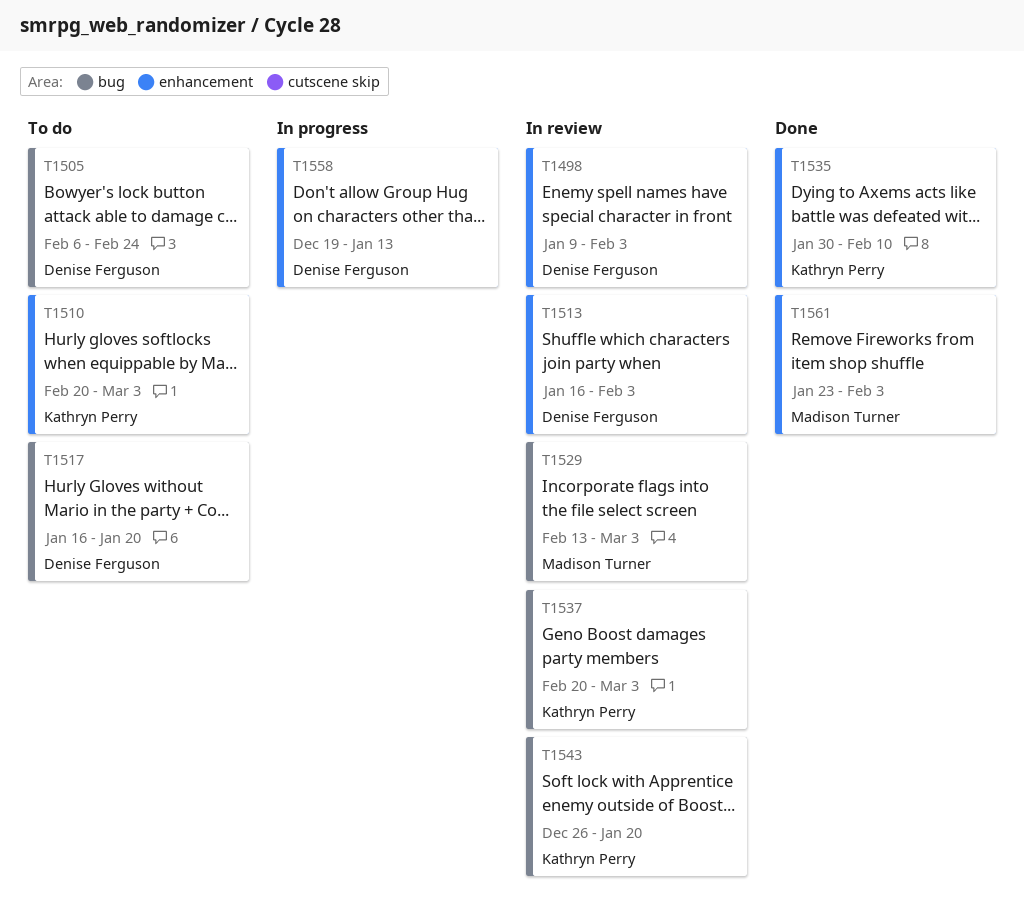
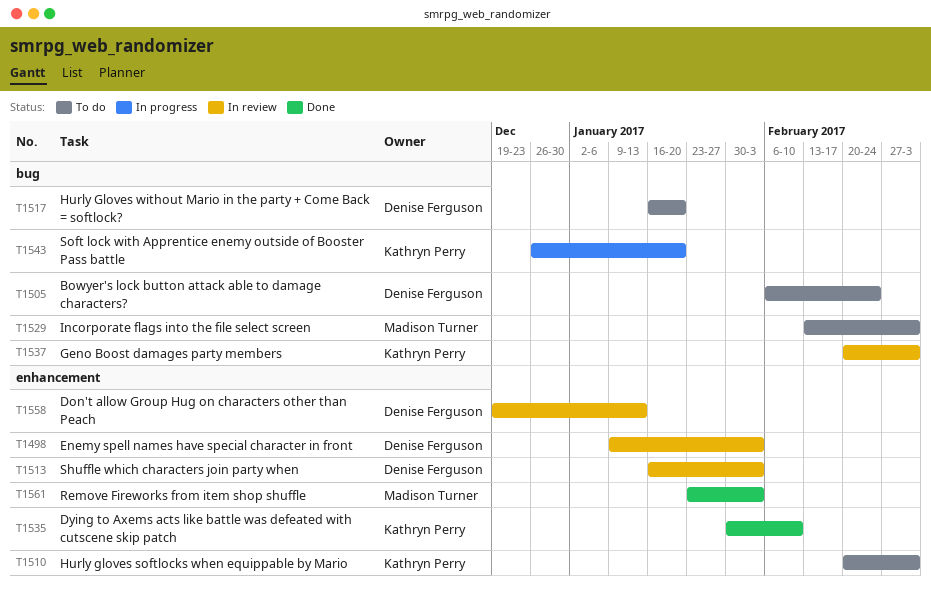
T1529, status: In review -> To do
T1543, status: In review -> In progress
T1558, status: In progress -> In review

